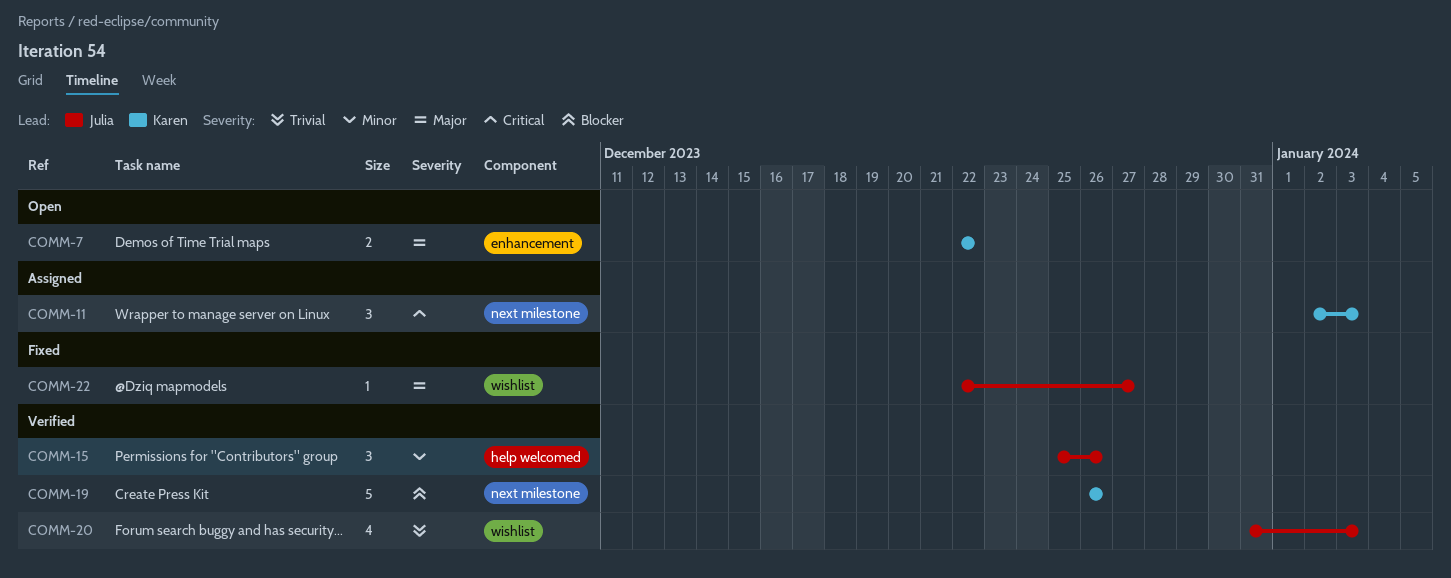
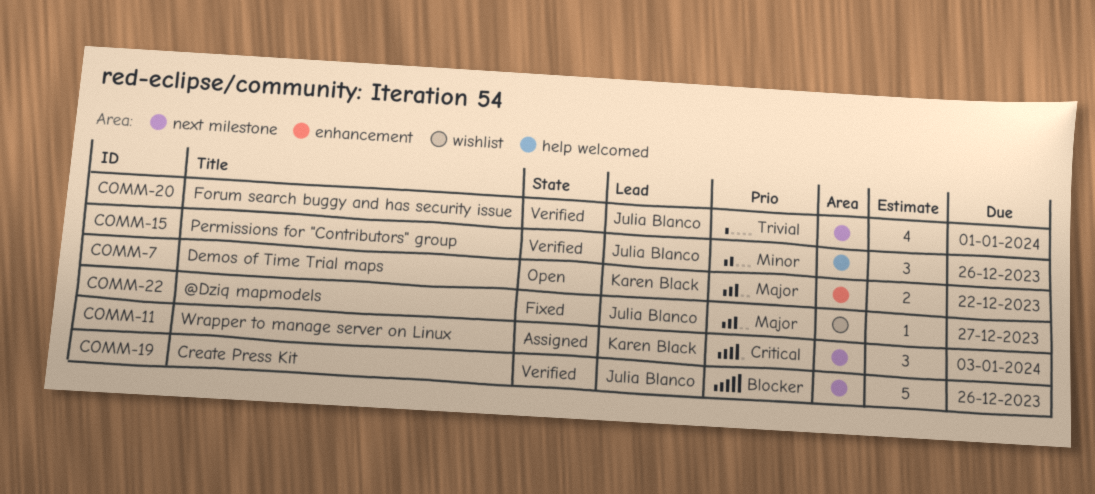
COMM-19, owner: Karen Black -> Julia Blanco
COMM-20, label: wishlist -> next milestone
COMM-20, due: Jan 3 -> Jan 1

